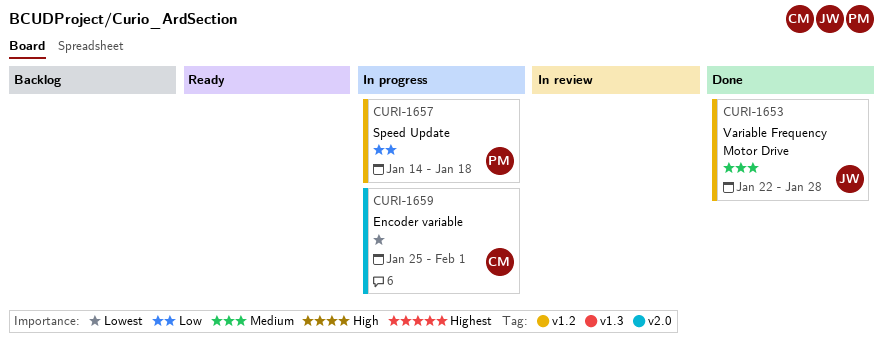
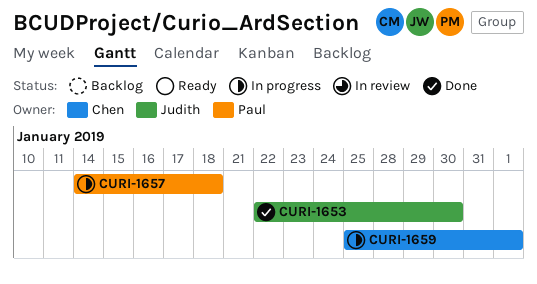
CURI-1653, due: Jan 28 -> Jan 30

